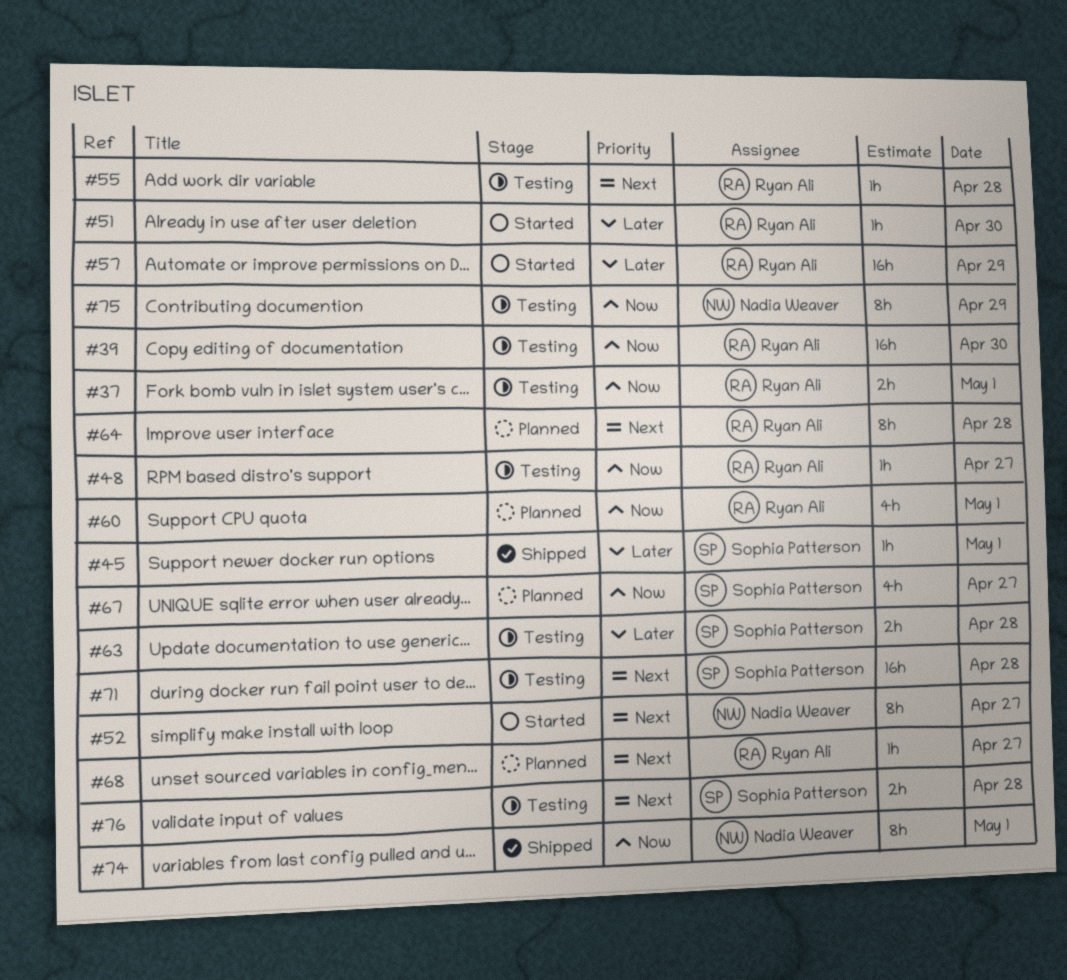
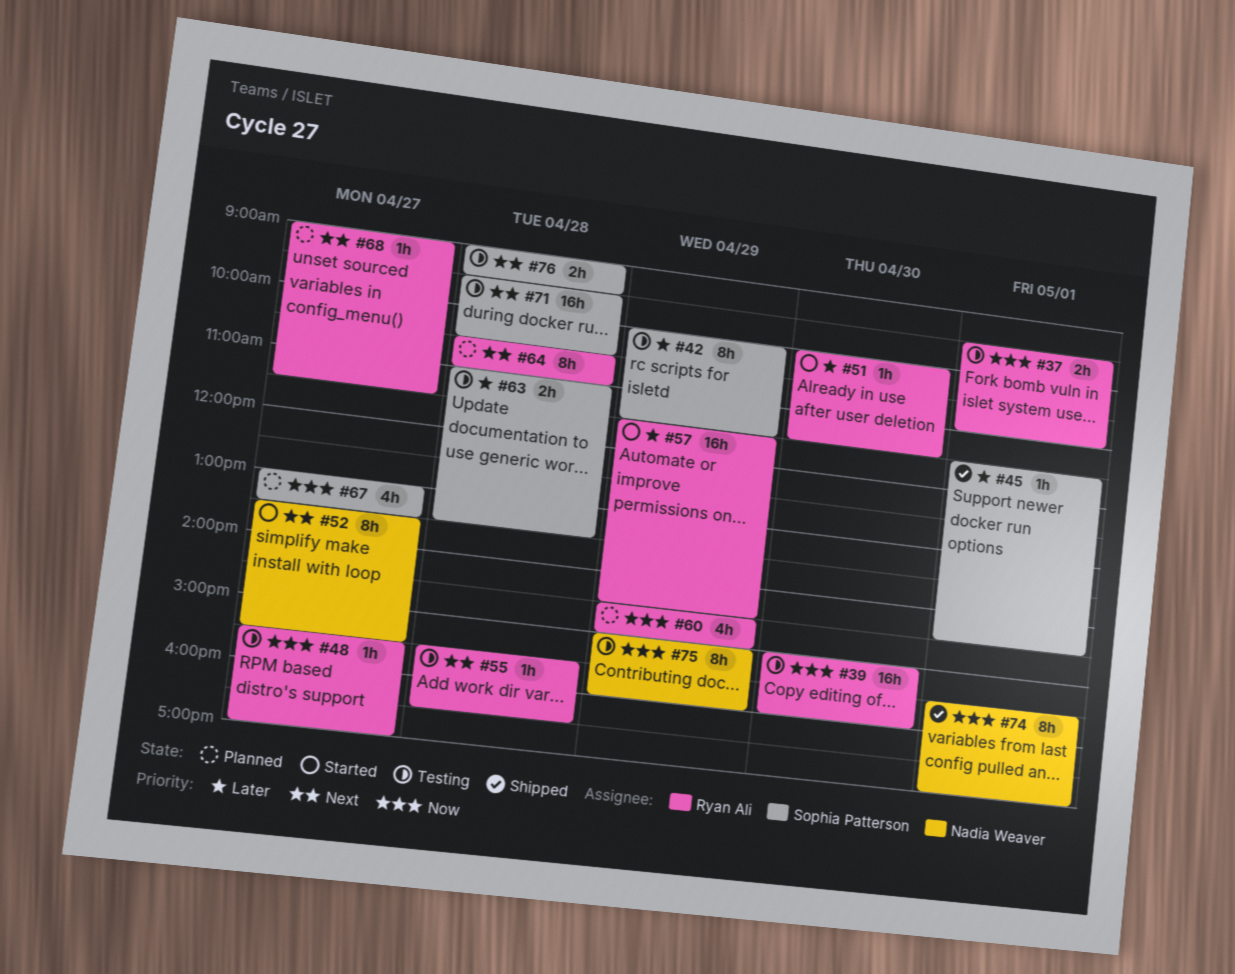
#42: none -> present
#60, day: May 1 -> Apr 29

